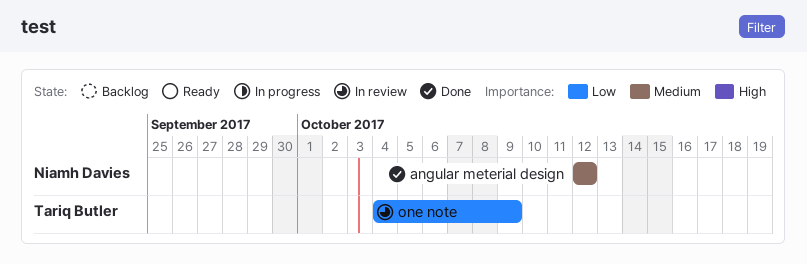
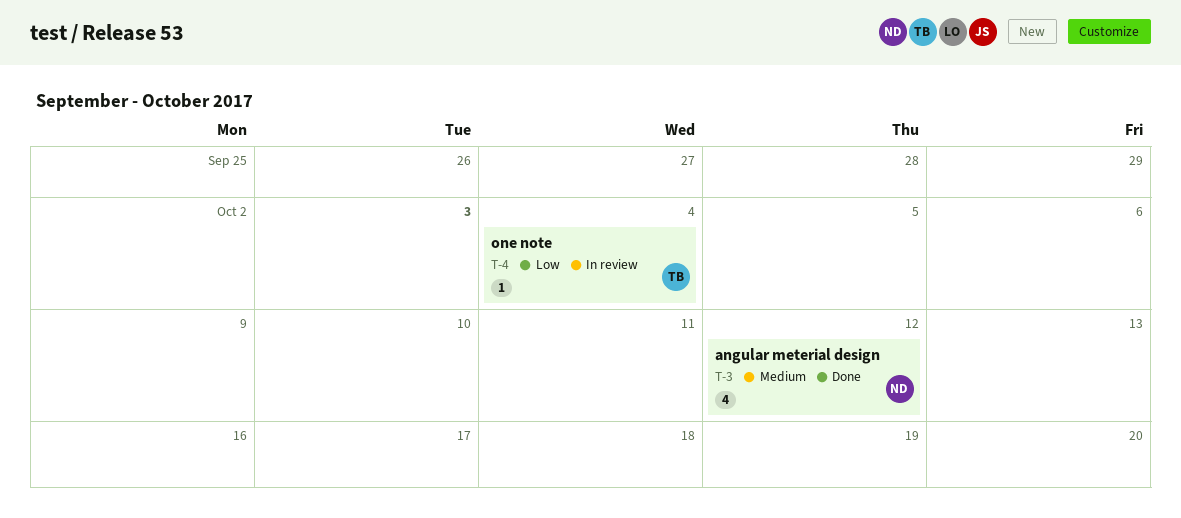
one note, due: Oct 9 -> Oct 4

